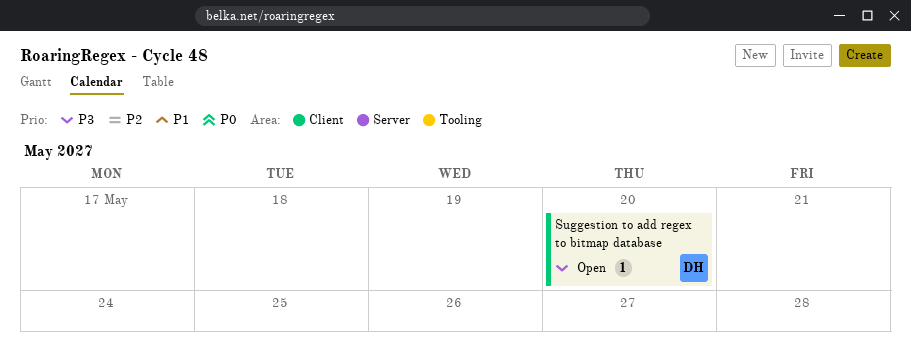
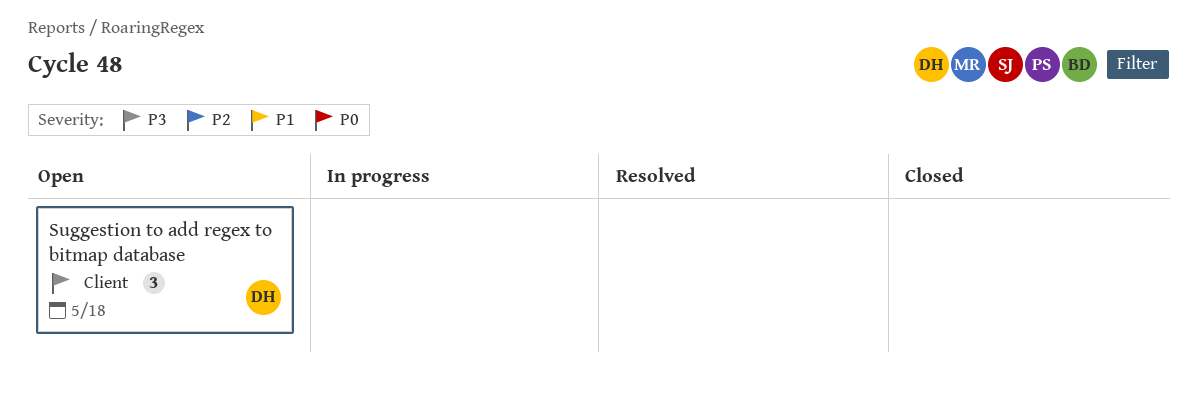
Suggestion to add regex to bitmap database, estimate: 1 -> 3
Suggestion to add regex to bitmap database, due: May 20 -> May 18

